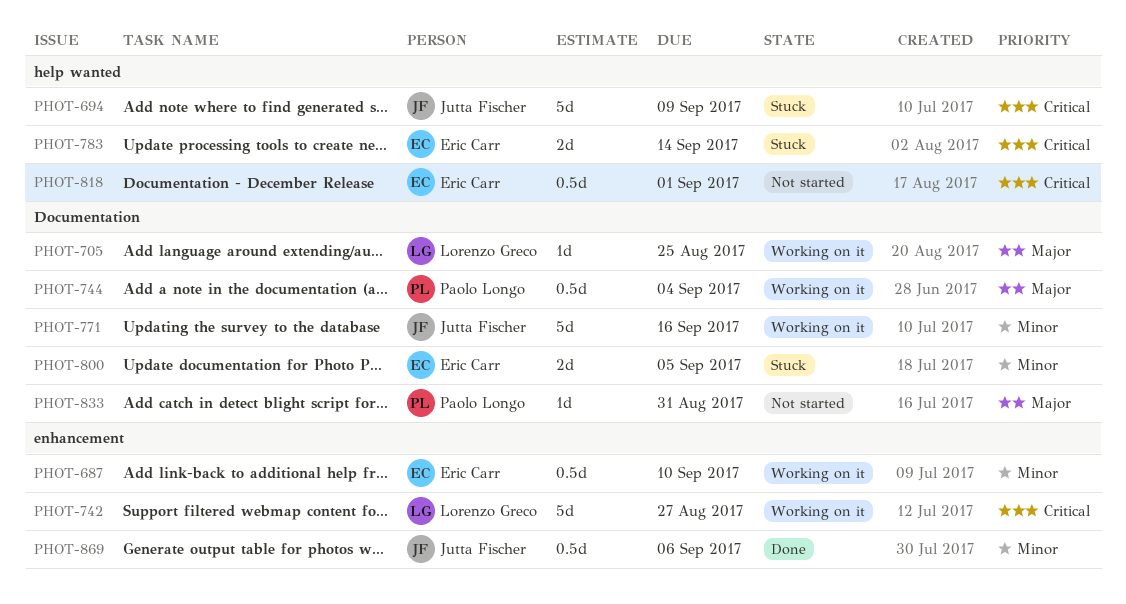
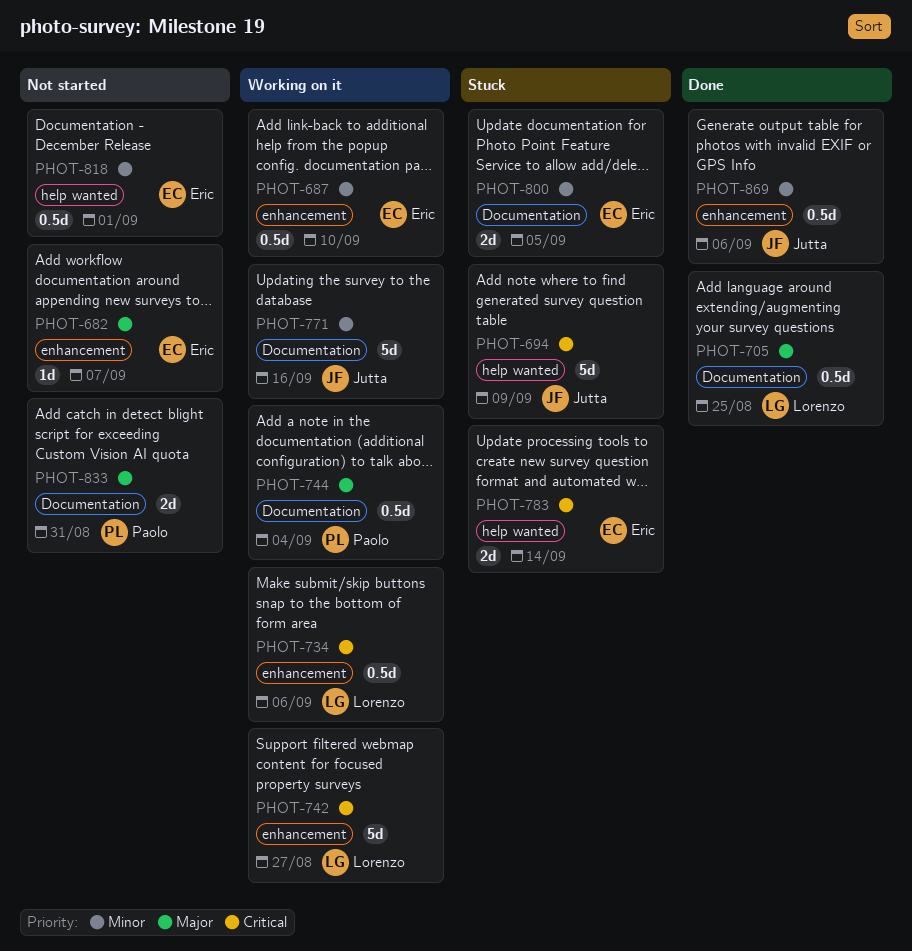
PHOT-682: none -> present
PHOT-705, status: Working on it -> Done
PHOT-705, estimate: 1d -> 0.5d
PHOT-734: none -> present
PHOT-818, priority: Critical -> Minor
PHOT-833, estimate: 1d -> 2d

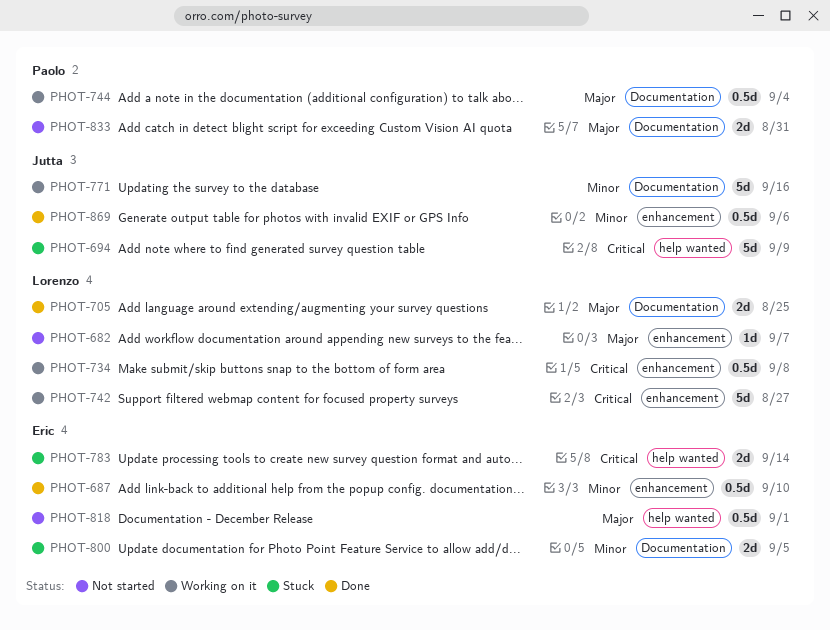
PHOT-682, owner: Eric -> Lorenzo
PHOT-687, status: Working on it -> Done
PHOT-705, estimate: 0.5d -> 2d
PHOT-734, due: Sep 6 -> Sep 8
PHOT-818, priority: Minor -> Major

